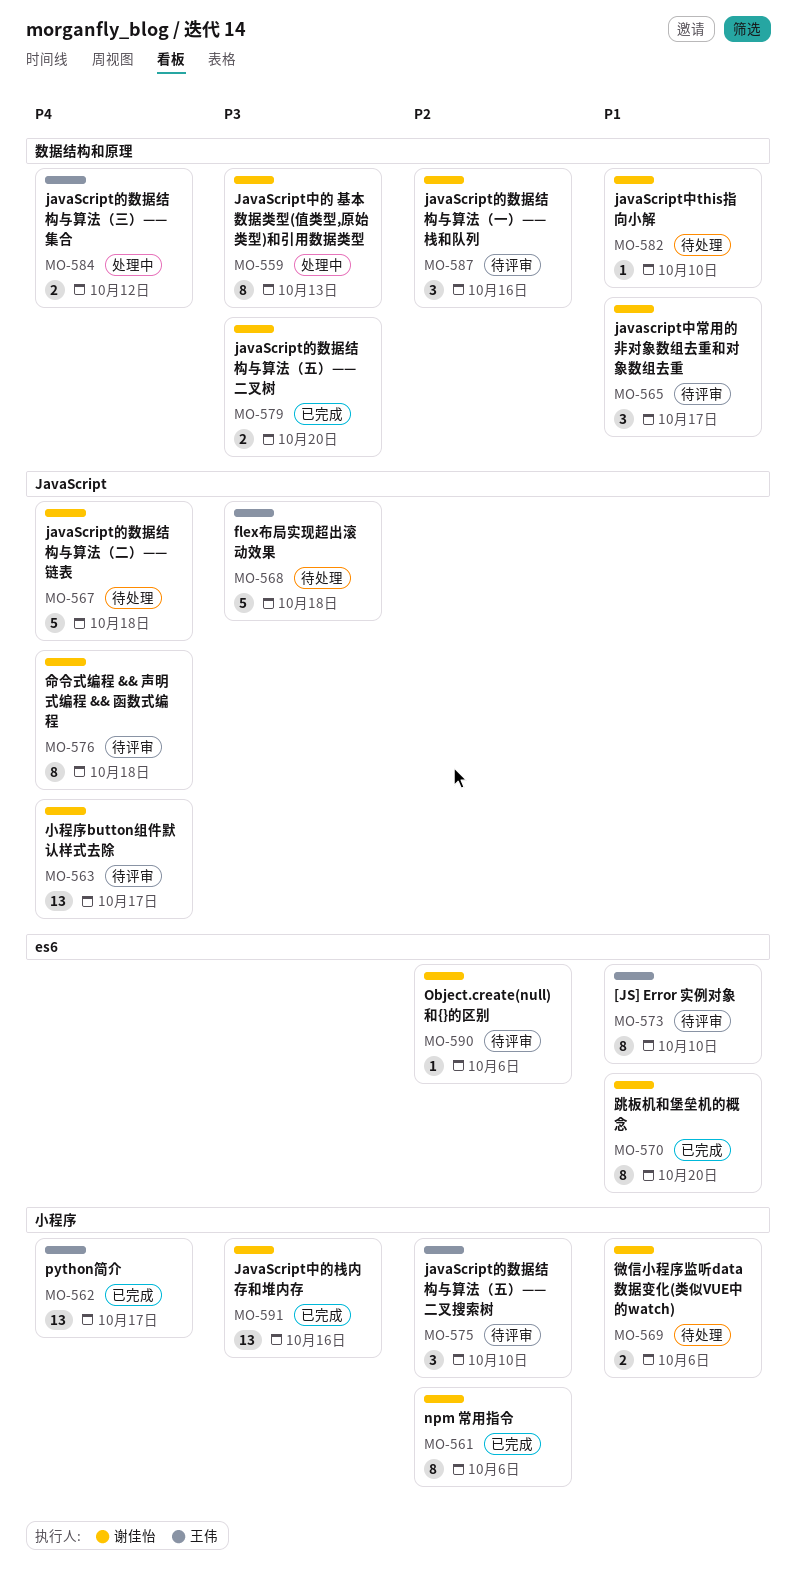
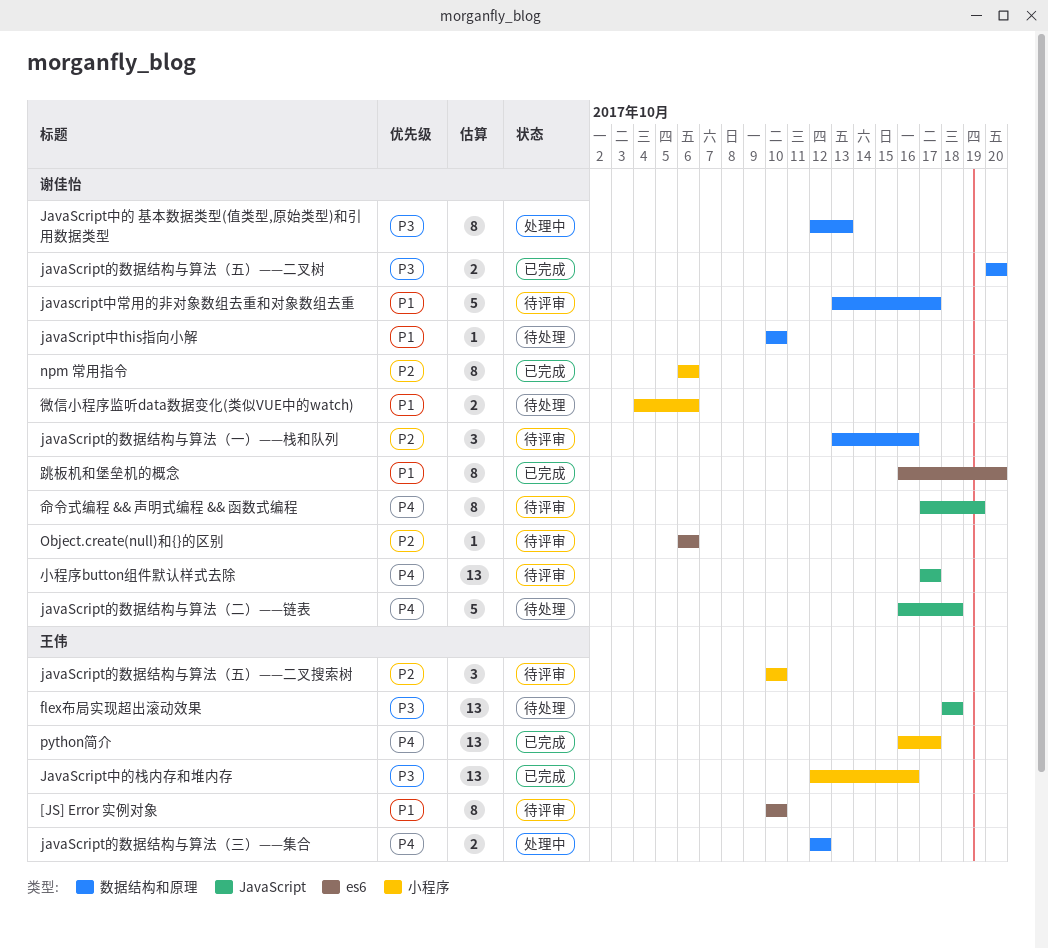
flex布局实现超出滚动效果, estimate: 5 -> 13
javascript中常用的非对象数组去重和对象数组去重, estimate: 3 -> 5
JavaScript中的栈内存和堆内存, owner: 谢佳怡 -> 王伟
命令式编程 && 声明式编程 && 函数式编程, due: Oct 18 -> Oct 19

